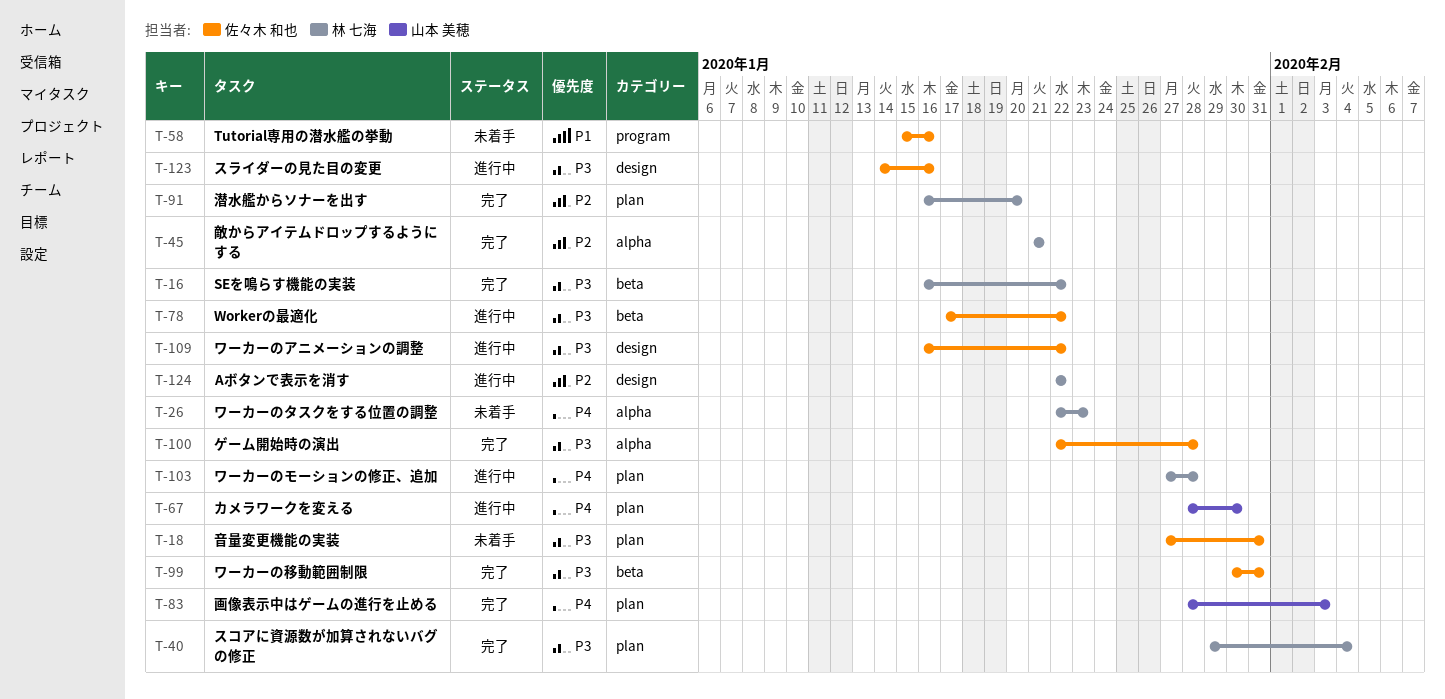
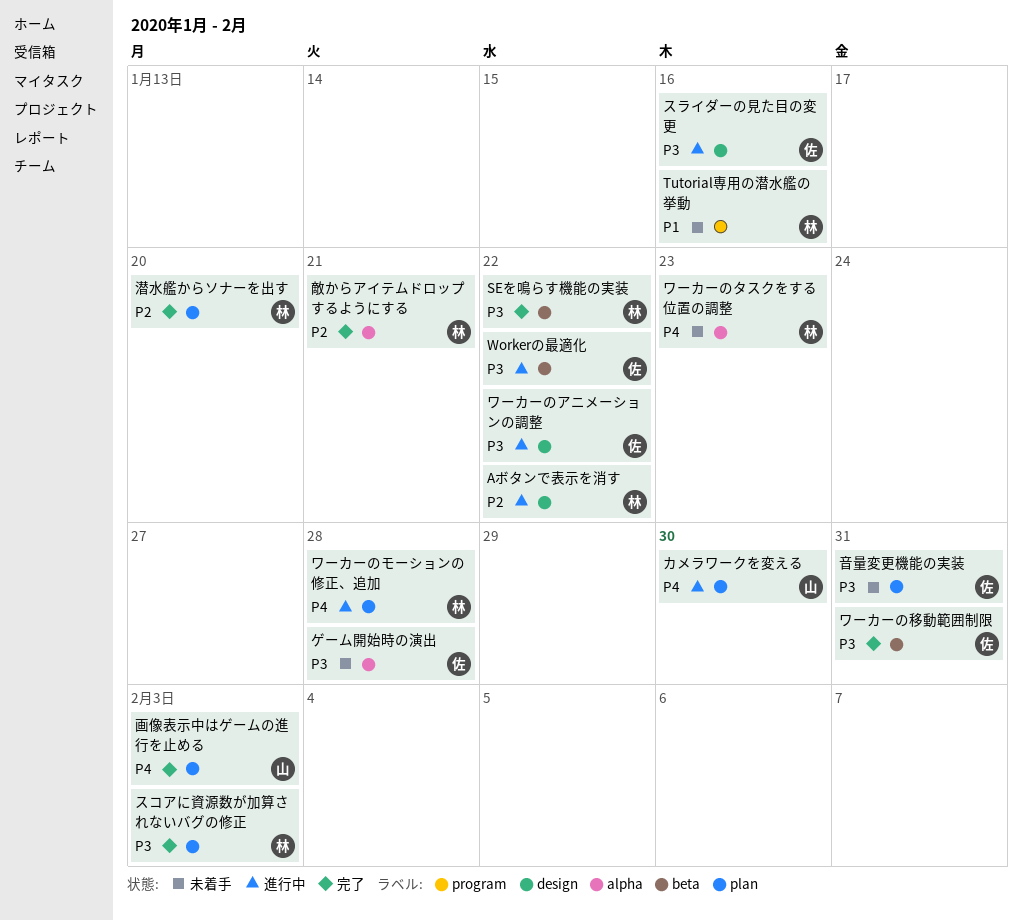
Tutorial専用の潜水艦の挙動, owner: 佐々木 和也 -> 林 七海
ゲーム開始時の演出, status: 完了 -> 未着手
スコアに資源数が加算されないバグの修正, due: Feb 4 -> Feb 3

